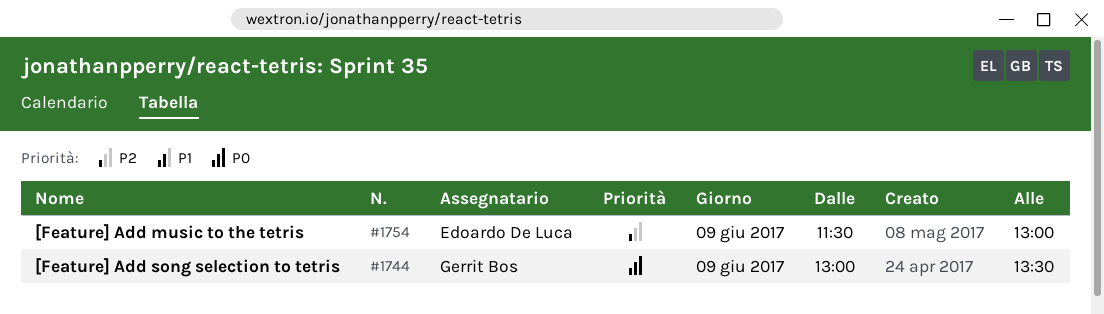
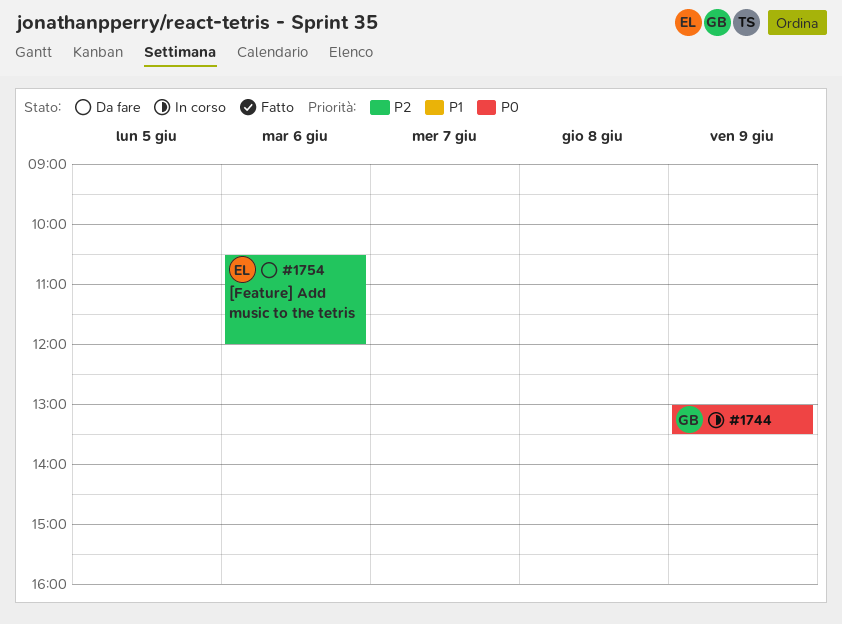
#1754, day: Jun 9 -> Jun 6
#1754, begins: 11:30 -> 10:30
#1754, ends: 13:00 -> 12:00

